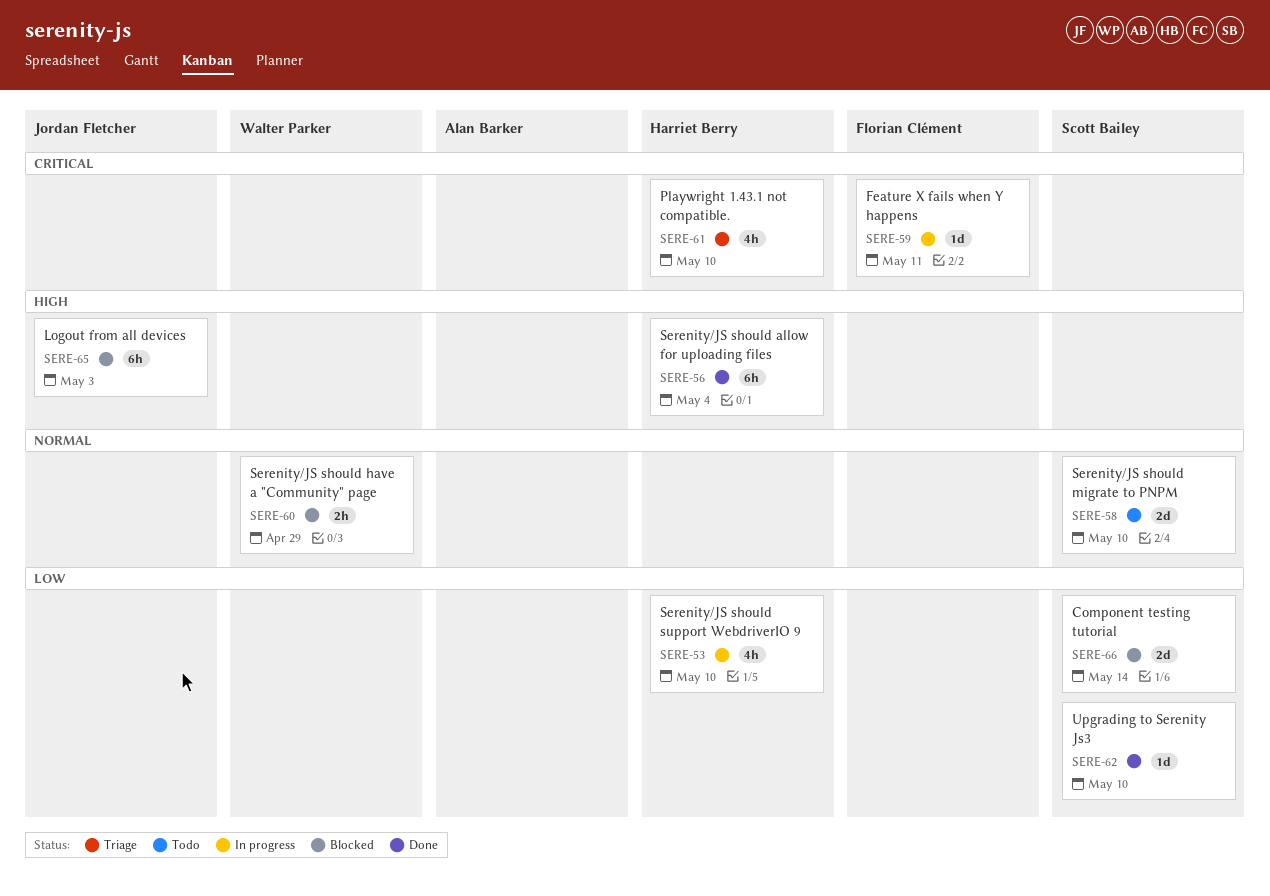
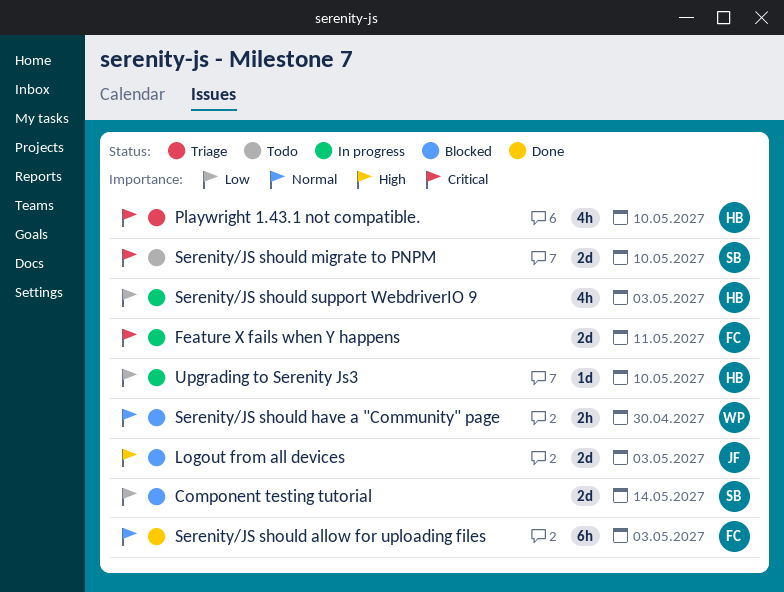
Feature X fails when Y happens, estimate: 1d -> 2d
Logout from all devices, estimate: 6h -> 2d
Serenity/JS should allow for uploading files, owner: Harriet Berry -> Florian Clément
Serenity/JS should allow for uploading files, priority: High -> Normal
Serenity/JS should allow for uploading files, due: May 4 -> May 3
Serenity/JS should have a "Community" page, due: Apr 29 -> Apr 30
Serenity/JS should migrate to PNPM, priority: Normal -> Critical
Serenity/JS should support WebdriverIO 9, due: May 10 -> May 3
Upgrading to Serenity Js3, status: Done -> In progress
Upgrading to Serenity Js3, owner: Scott Bailey -> Harriet Berry

